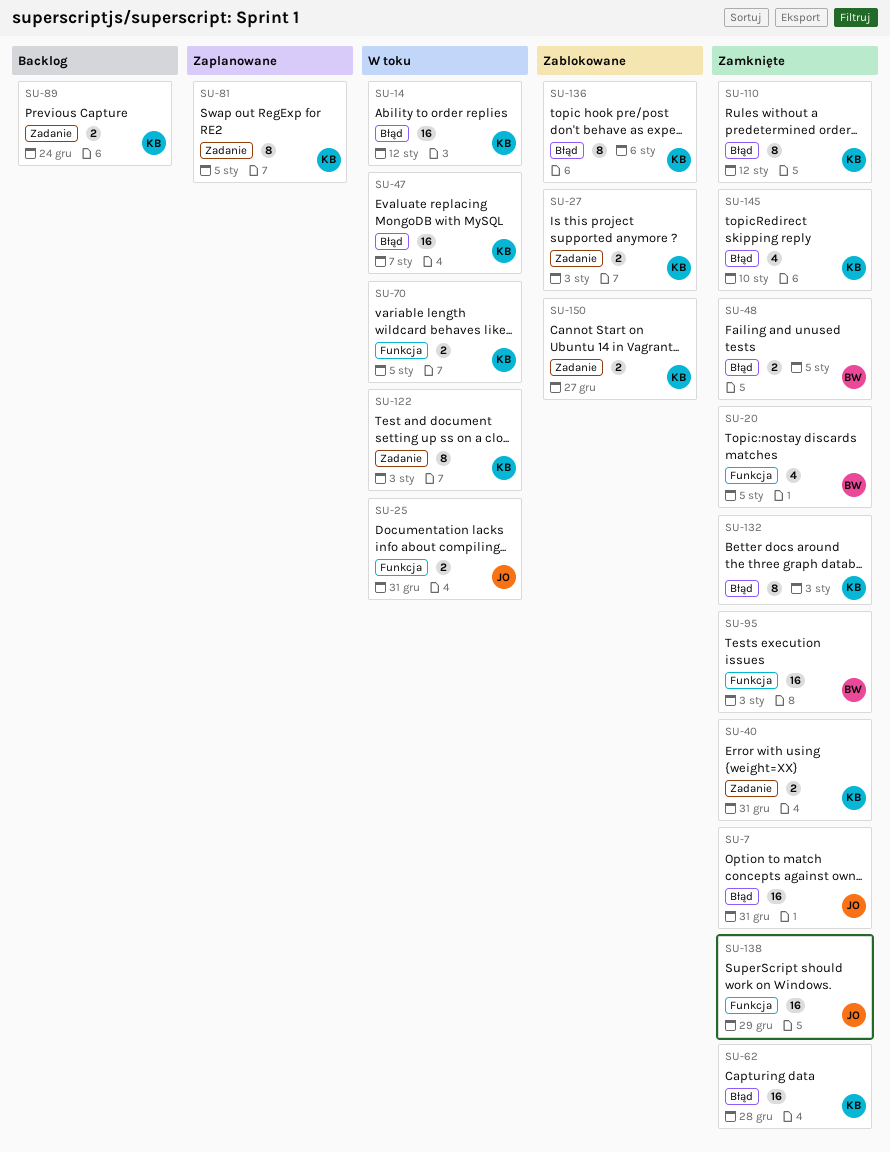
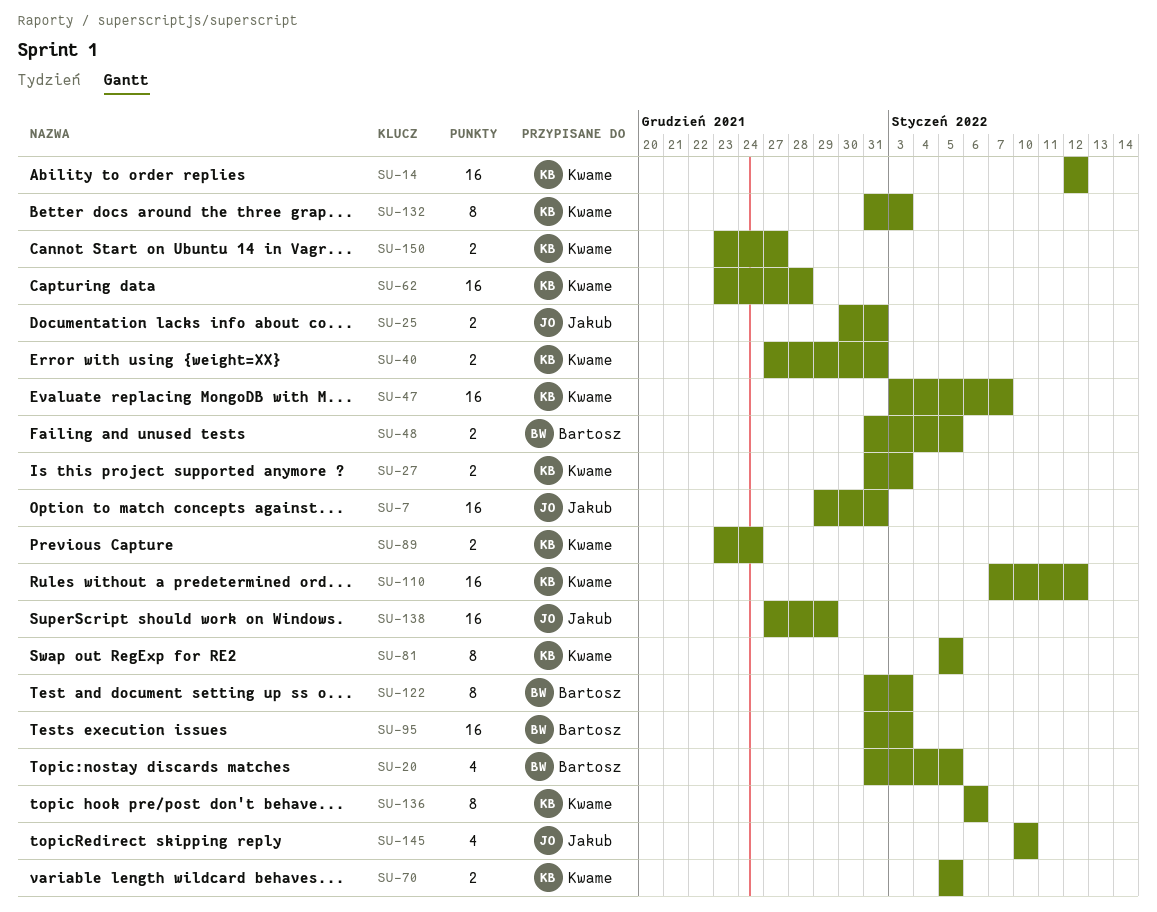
SU-110, estimate: 8 -> 16
SU-122, owner: Kwame -> Bartosz
SU-145, owner: Kwame -> Jakub

